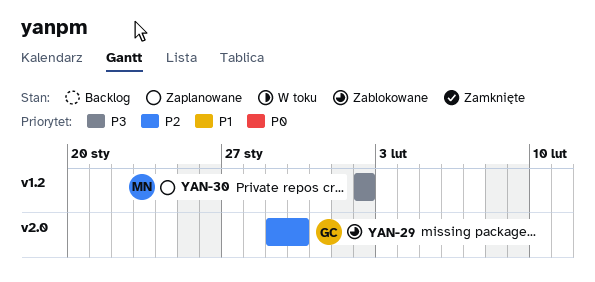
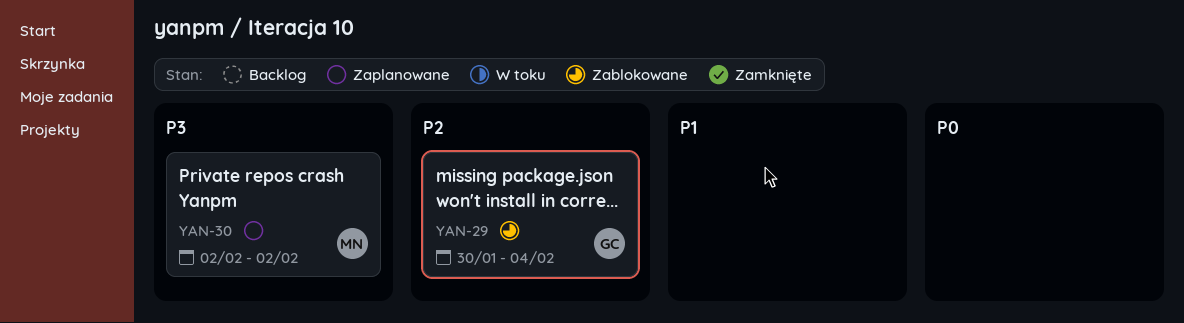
YAN-29, start: Jan 29 -> Jan 30
YAN-29, due: Jan 30 -> Feb 4

